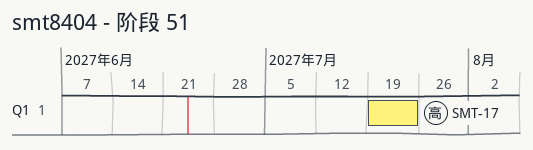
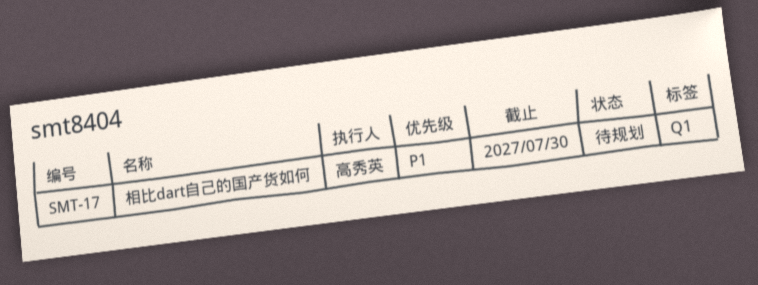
SMT-17, due: Jul 23 -> Jul 30

